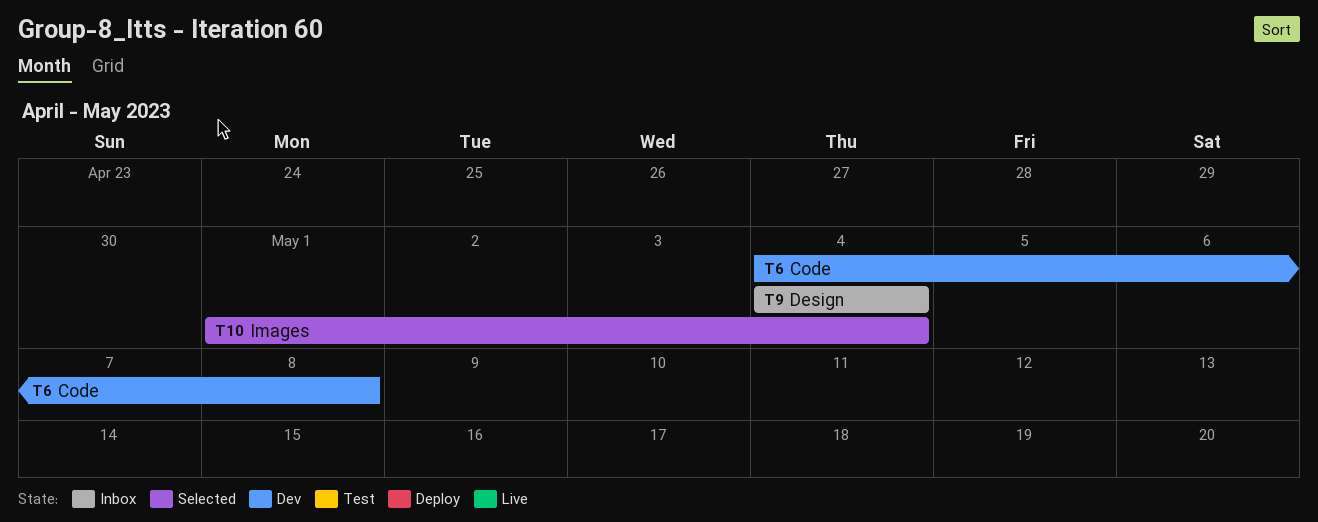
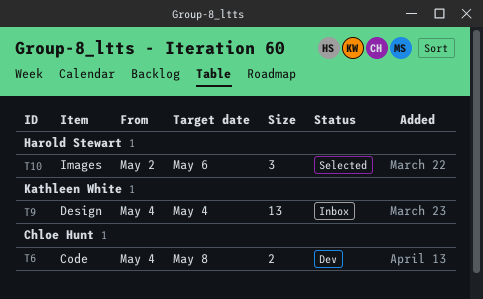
T10, start: May 1 -> May 2
T10, due: May 4 -> May 6

